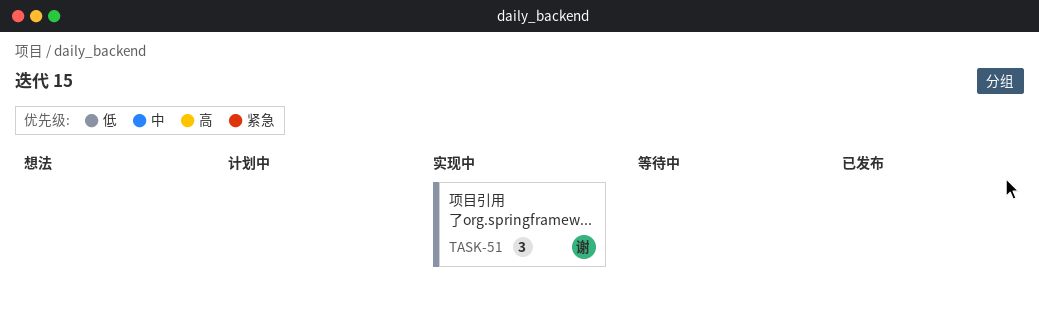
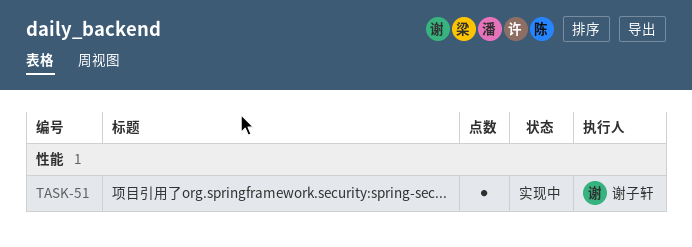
TASK-51, estimate: 3 -> 1

